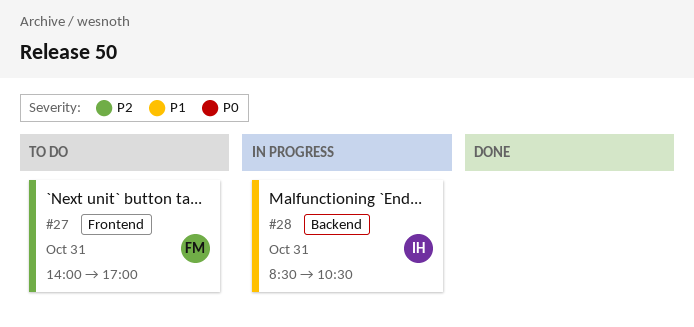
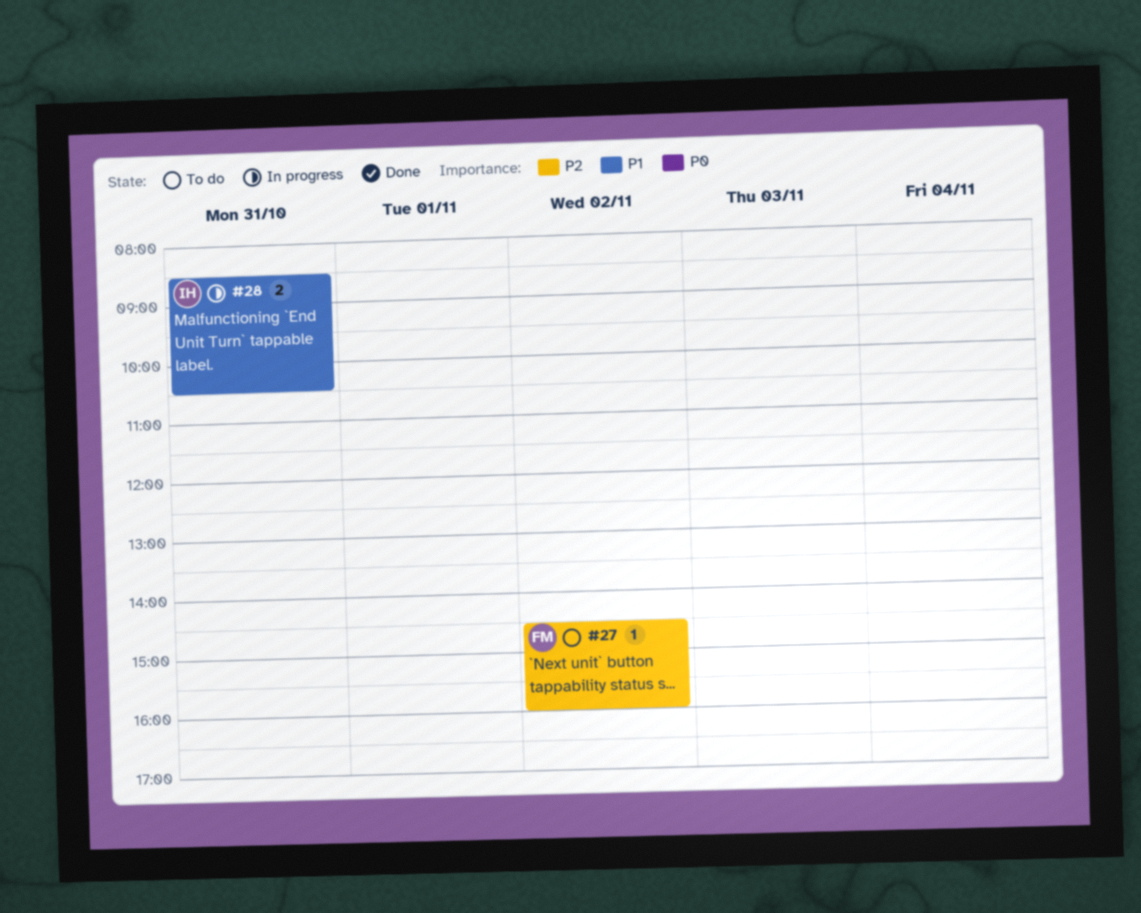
#27, day: Oct 31 -> Nov 2
#27, begins: 14:00 -> 14:30
#27, ends: 17:00 -> 16:00

